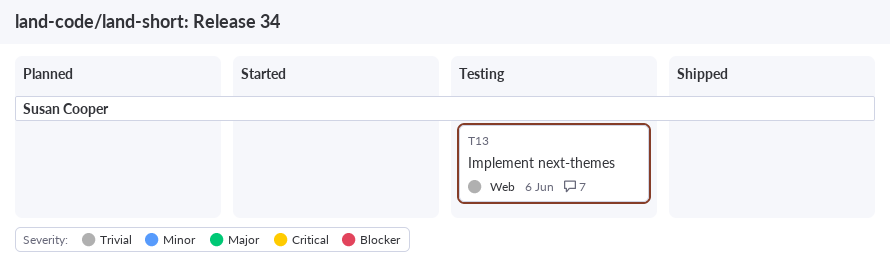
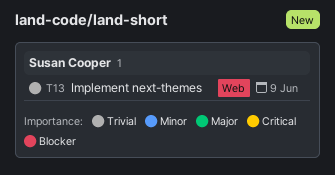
T13, due: Jun 6 -> Jun 9

